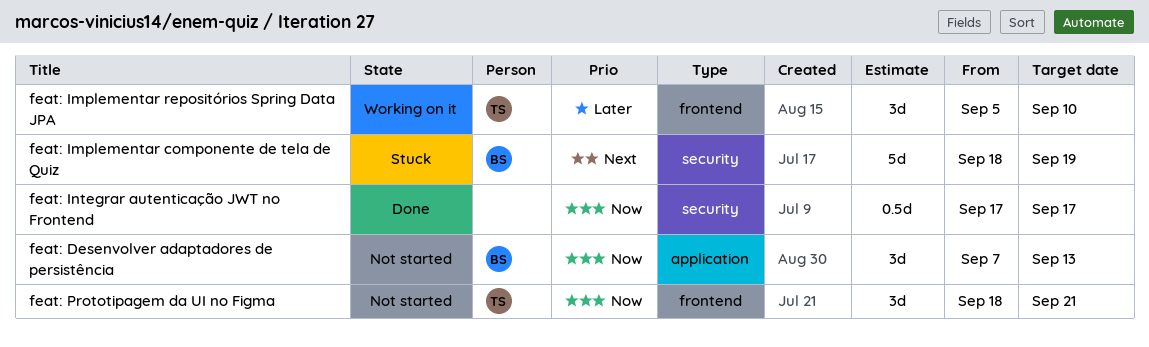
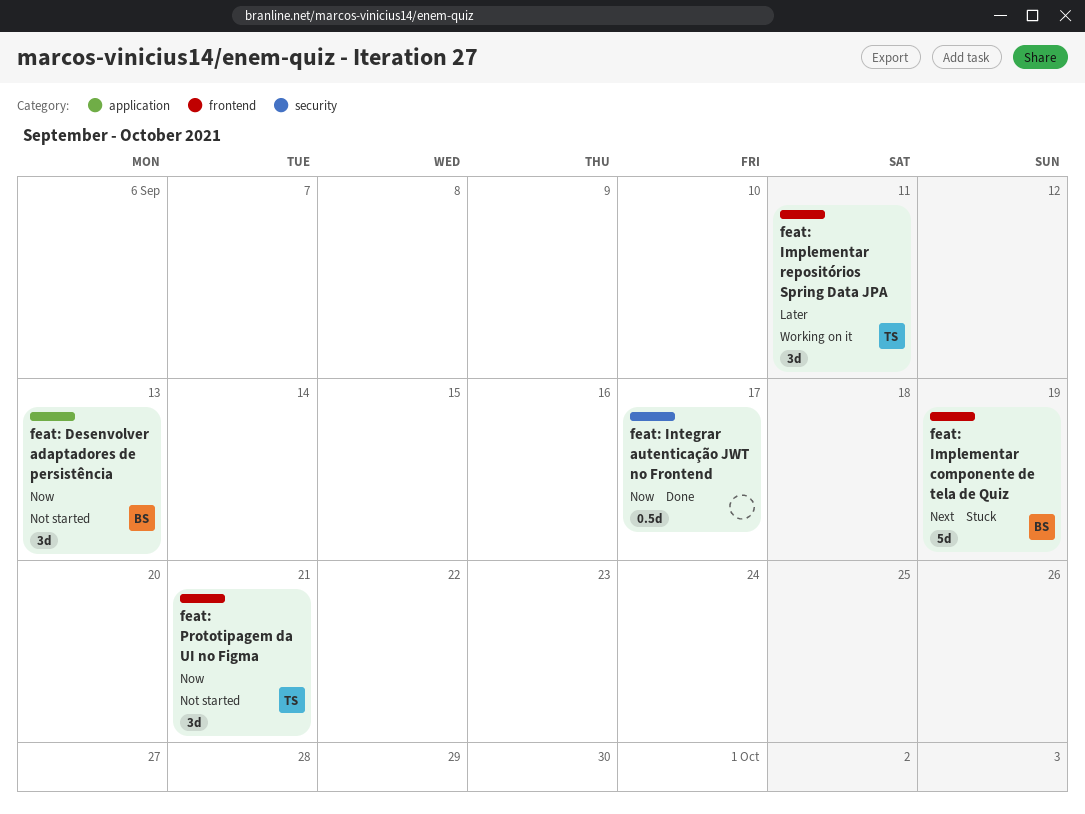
feat: Implementar componente de tela de Quiz, label: security -> frontend
feat: Implementar repositórios Spring Data JPA, due: Sep 10 -> Sep 11

